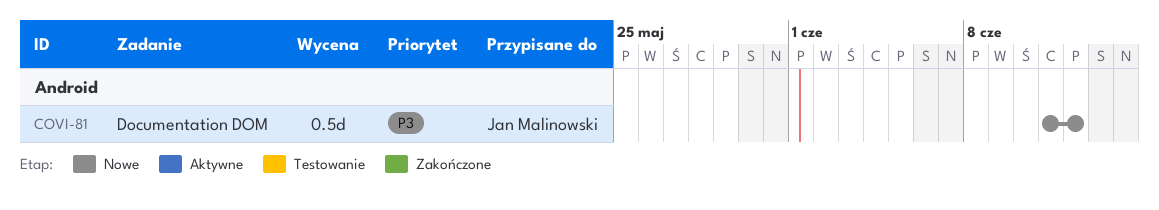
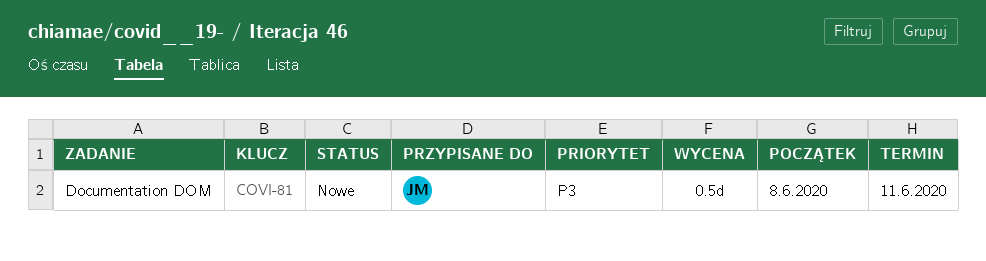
COVI-81, start: Jun 11 -> Jun 8
COVI-81, due: Jun 12 -> Jun 11

